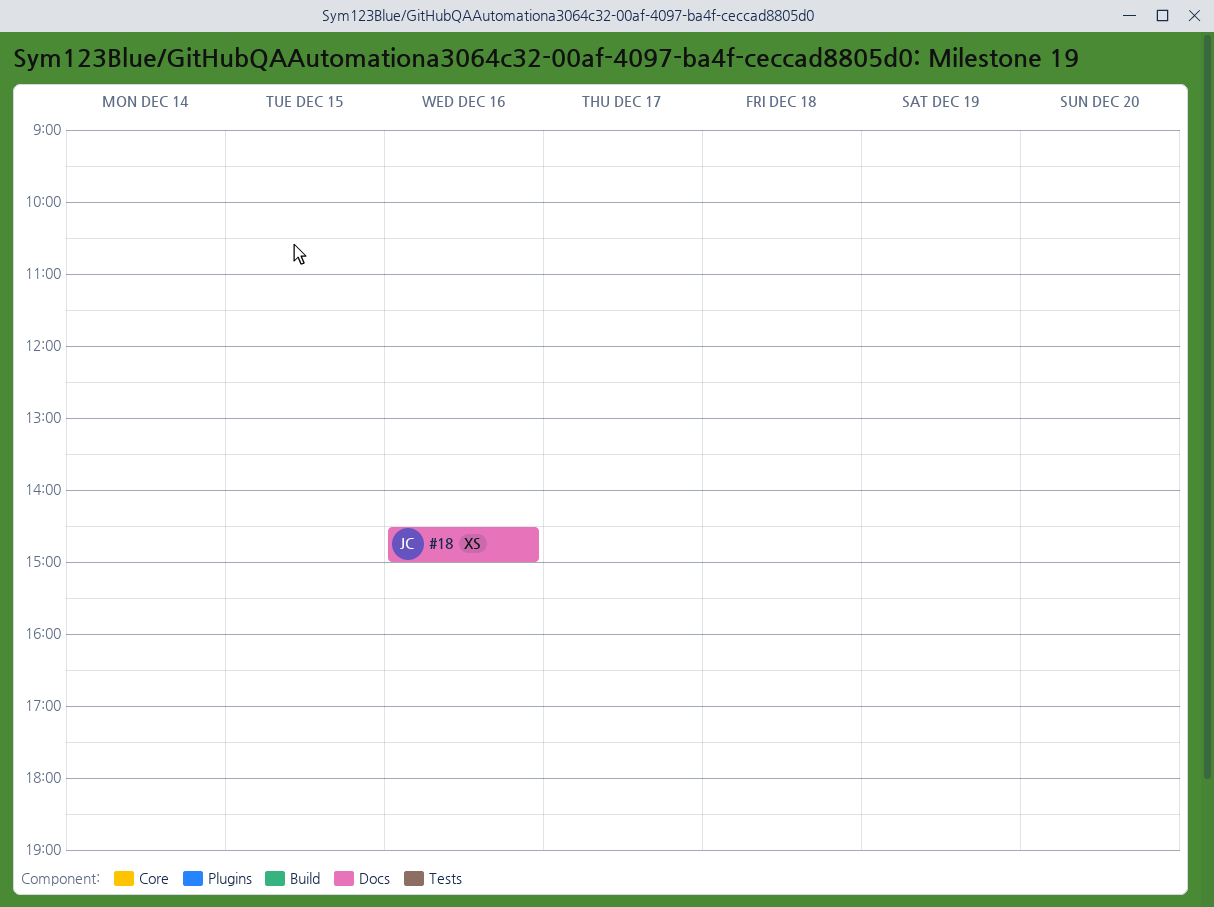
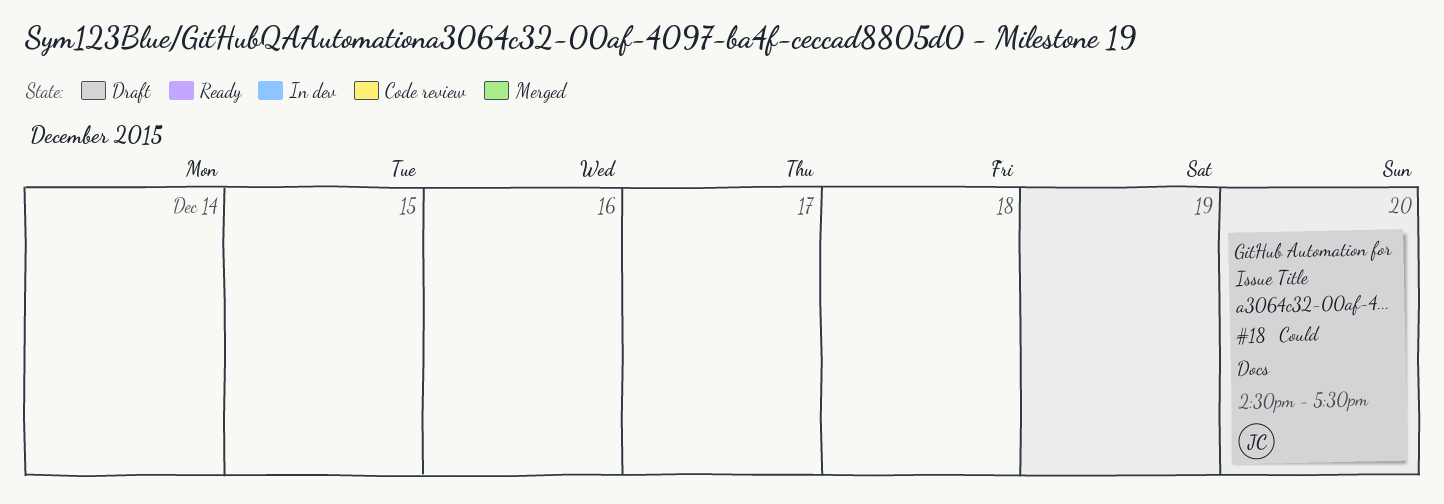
#18, day: Dec 16 -> Dec 20
#18, ends: 15:00 -> 17:30

